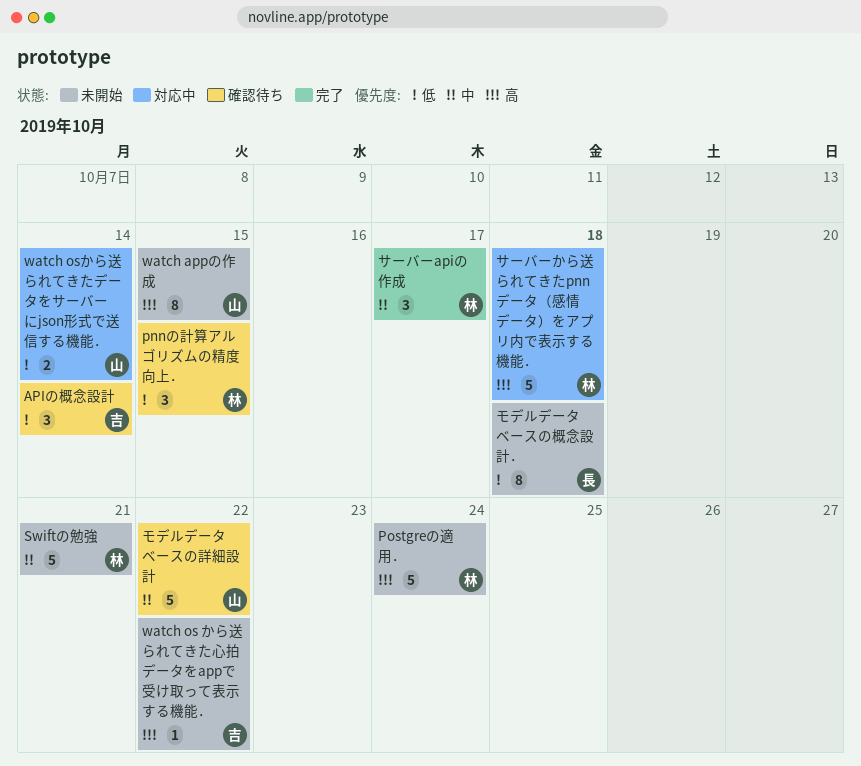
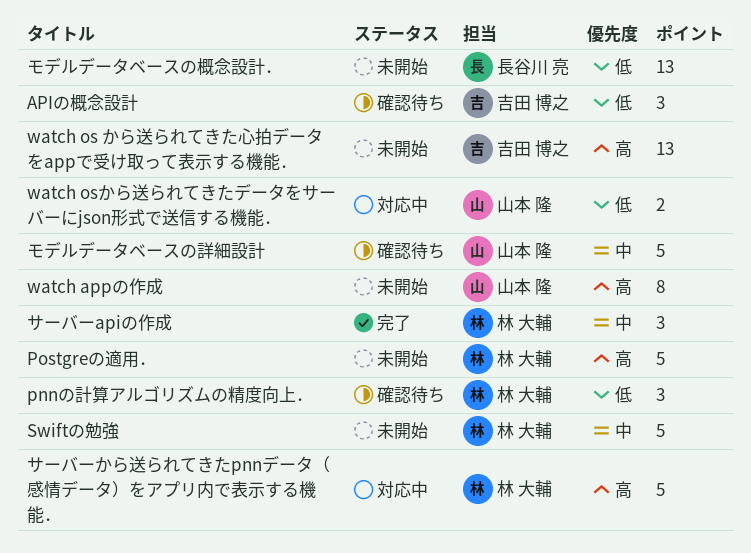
watch os から送られてきた心拍データをappで受け取って表示する機能．, estimate: 1 -> 13
モデルデータベースの概念設計．, estimate: 8 -> 13

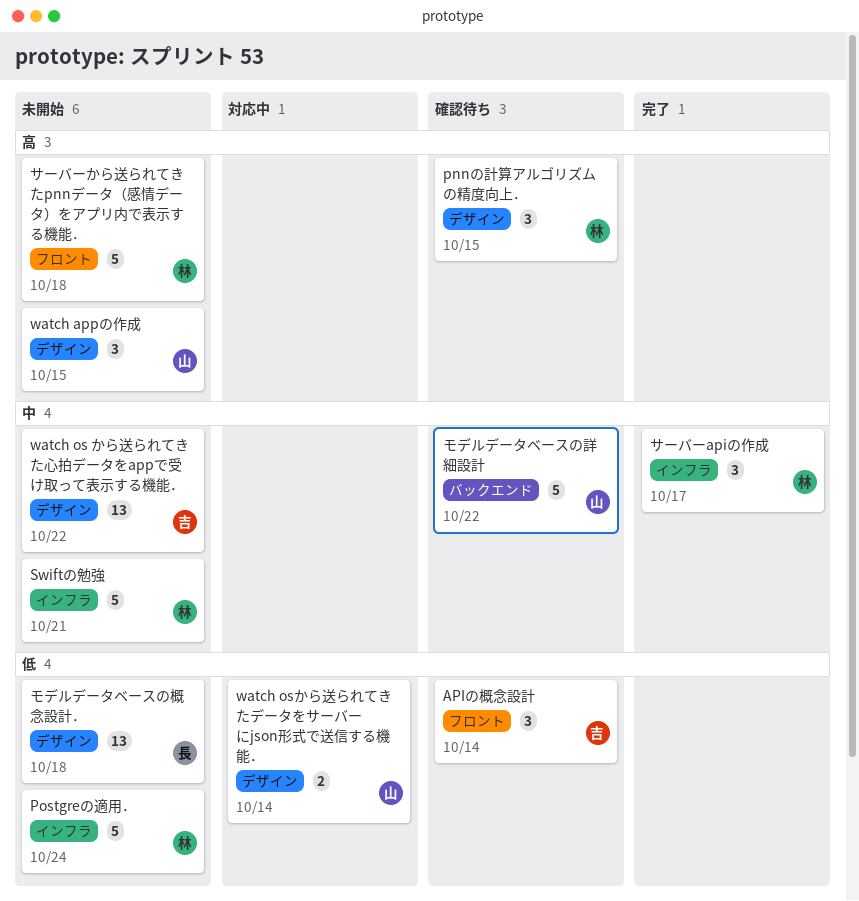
pnnの計算アルゴリズムの精度向上．, priority: 低 -> 高
Postgreの適用．, priority: 高 -> 低
watch appの作成, estimate: 8 -> 3
watch os から送られてきた心拍データをappで受け取って表示する機能．, priority: 高 -> 中
サーバーから送られてきたpnnデータ（感情データ）をアプリ内で表示する機能．, status: 対応中 -> 未開始

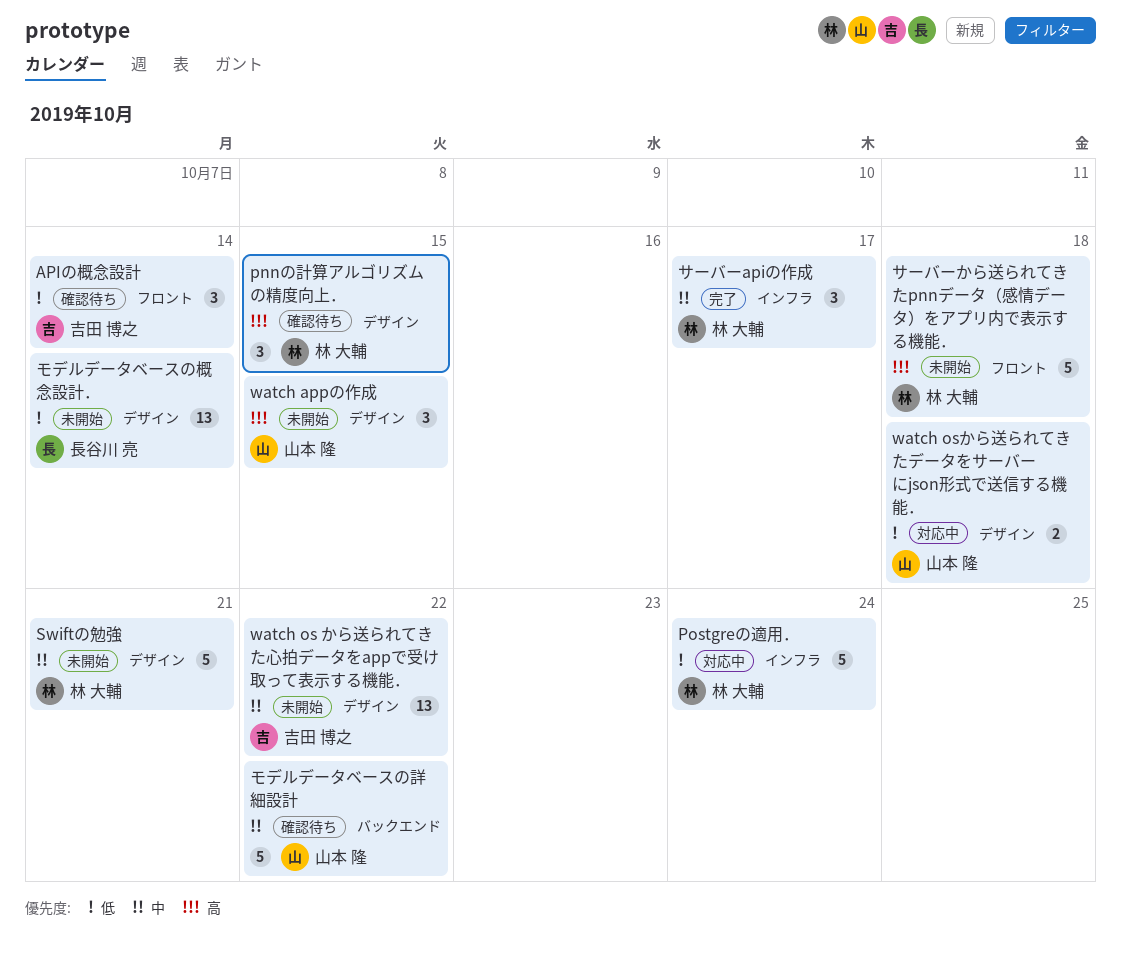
Postgreの適用．, status: 未開始 -> 対応中
Swiftの勉強, label: インフラ -> デザイン
watch osから送られてきたデータをサーバーにjson形式で送信する機能．, due: Oct 14 -> Oct 18
モデルデータベースの概念設計．, due: Oct 18 -> Oct 14

